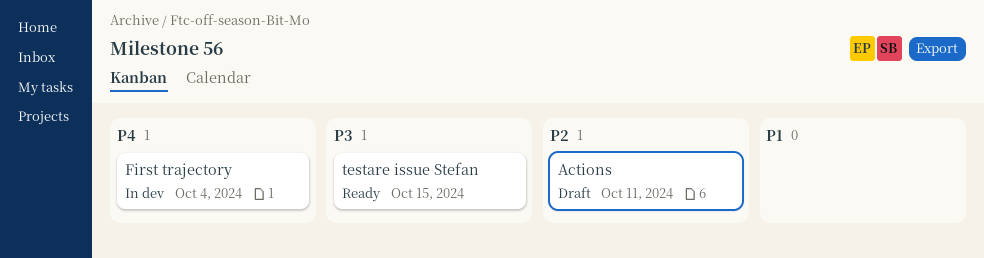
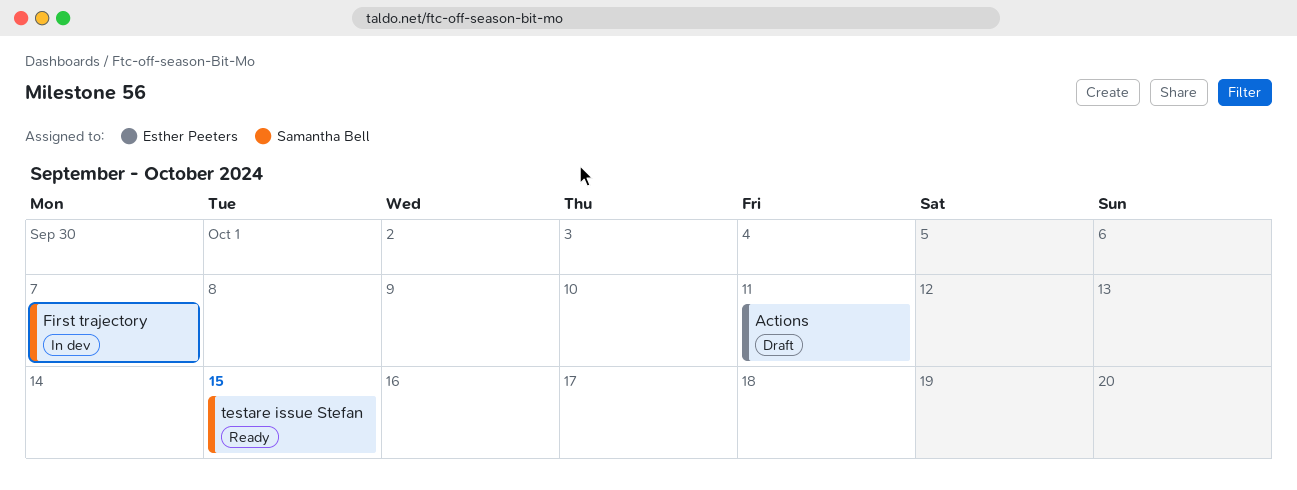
First trajectory, due: Oct 4 -> Oct 7

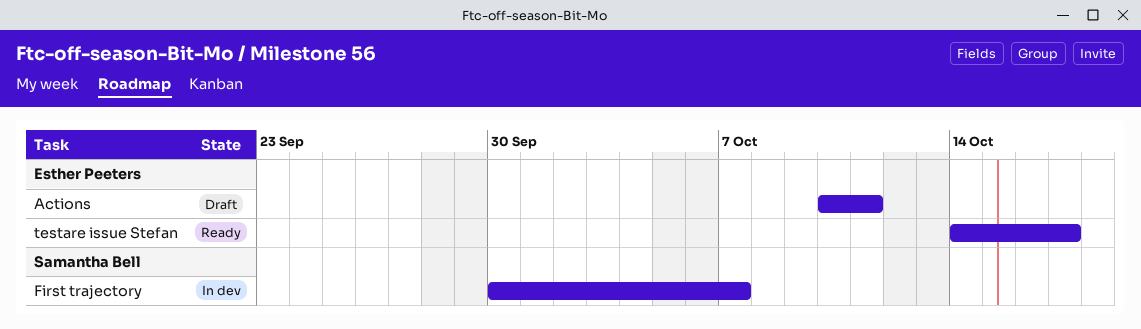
testare issue Stefan, owner: Samantha Bell -> Esther Peeters
testare issue Stefan, due: Oct 15 -> Oct 17

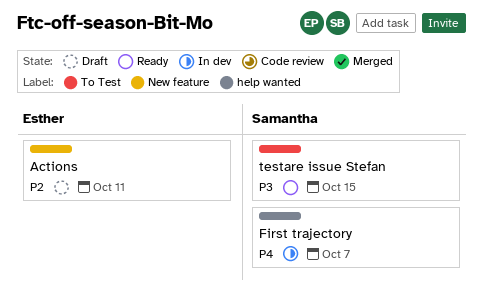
testare issue Stefan, owner: Esther Peeters -> Samantha Bell
testare issue Stefan, due: Oct 17 -> Oct 15

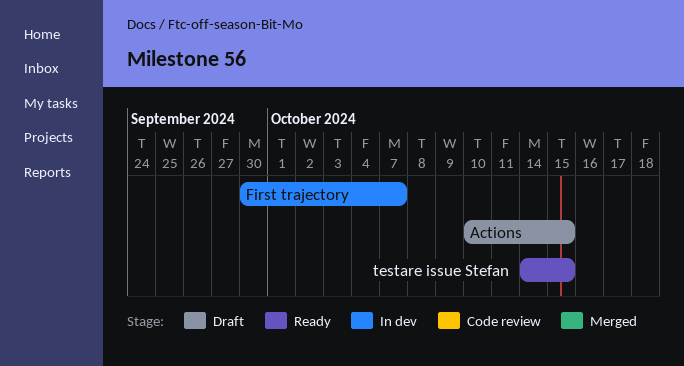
Actions, due: Oct 11 -> Oct 15

